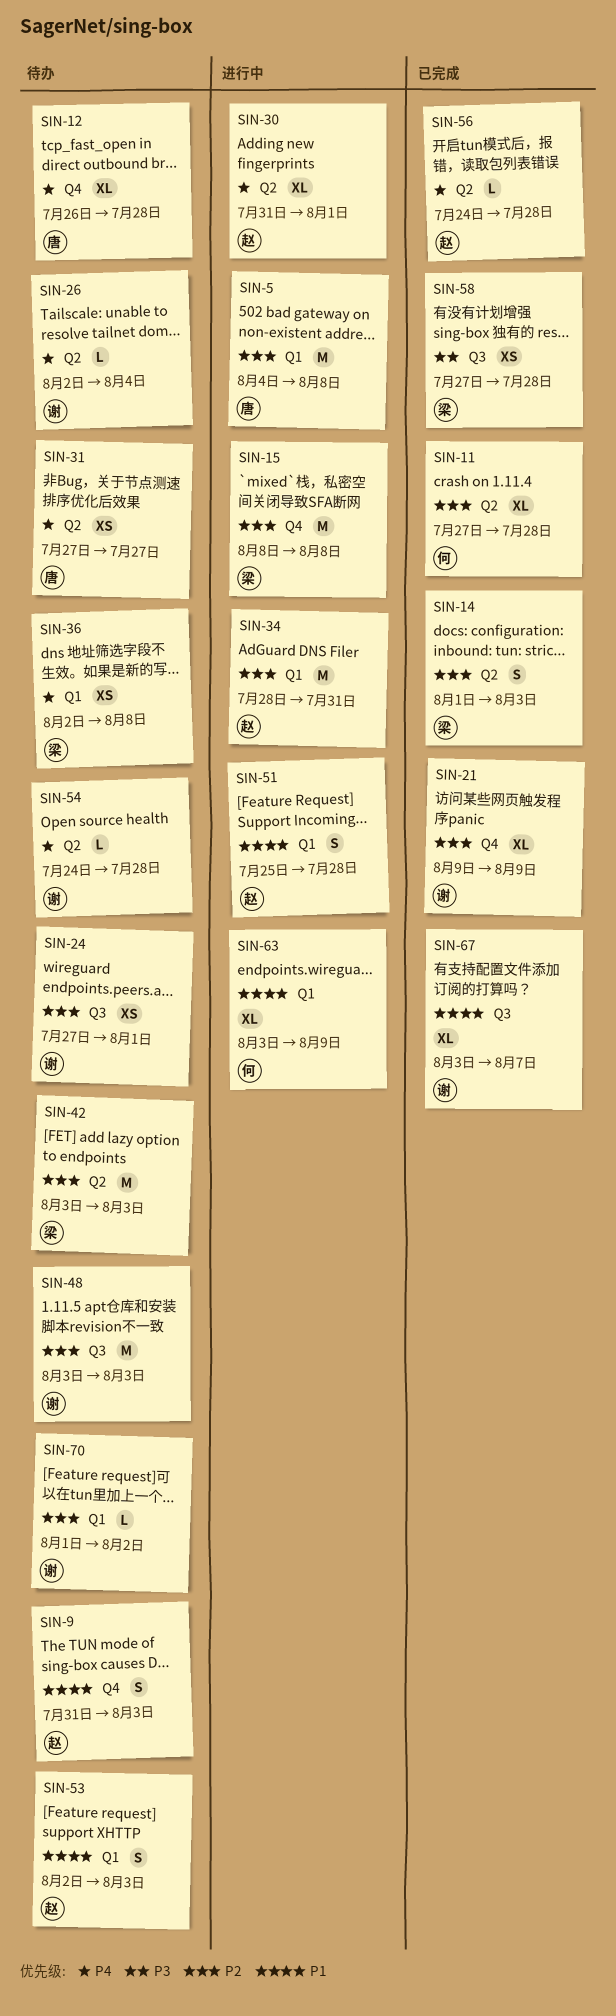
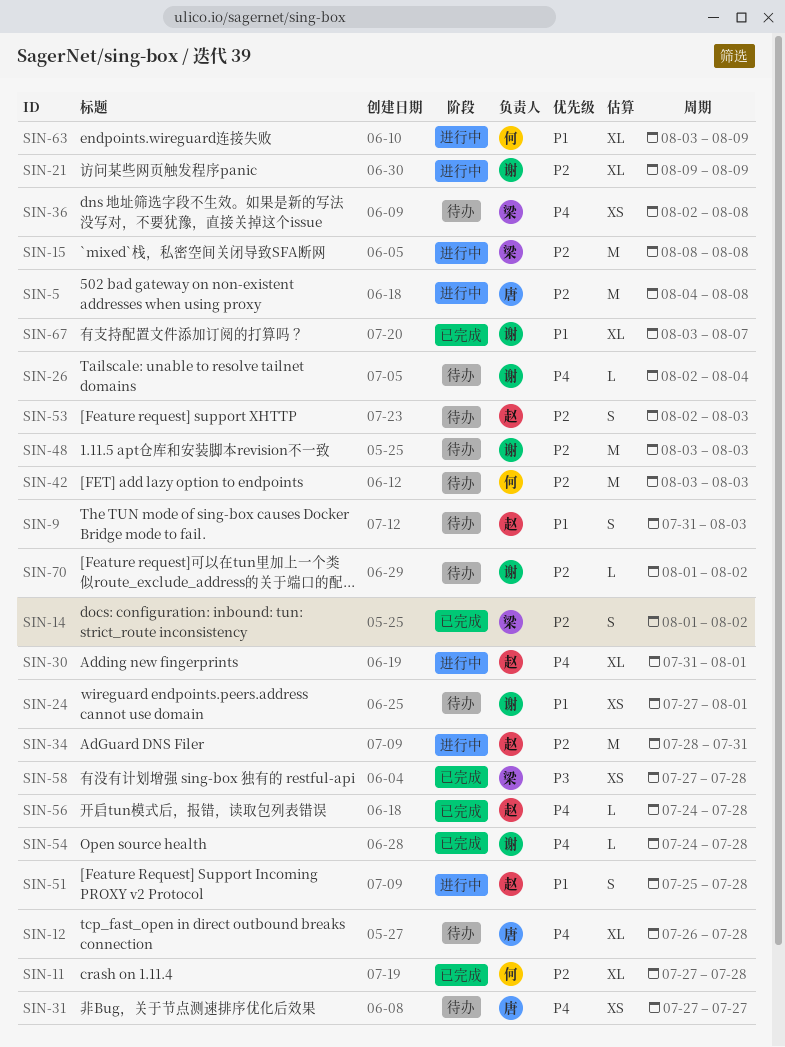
SIN-14, due: Aug 3 -> Aug 2
SIN-21, status: 已完成 -> 进行中
SIN-24, priority: P2 -> P1
SIN-42, owner: 梁 -> 何
SIN-53, priority: P1 -> P2
SIN-54, status: 待办 -> 已完成

